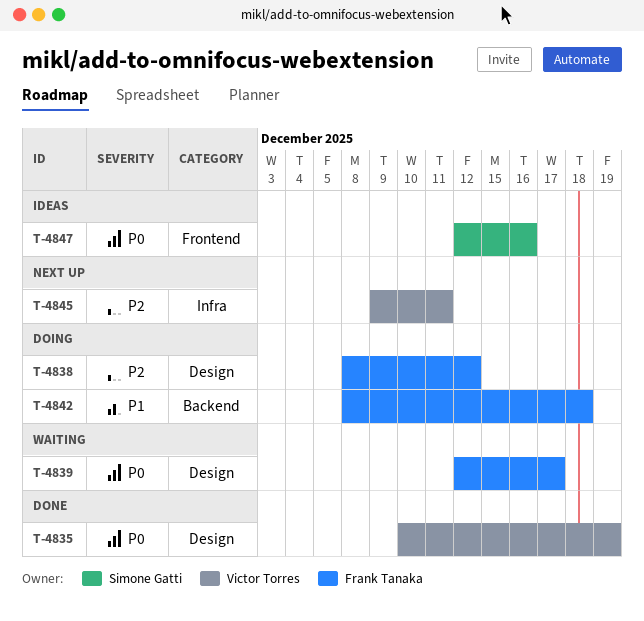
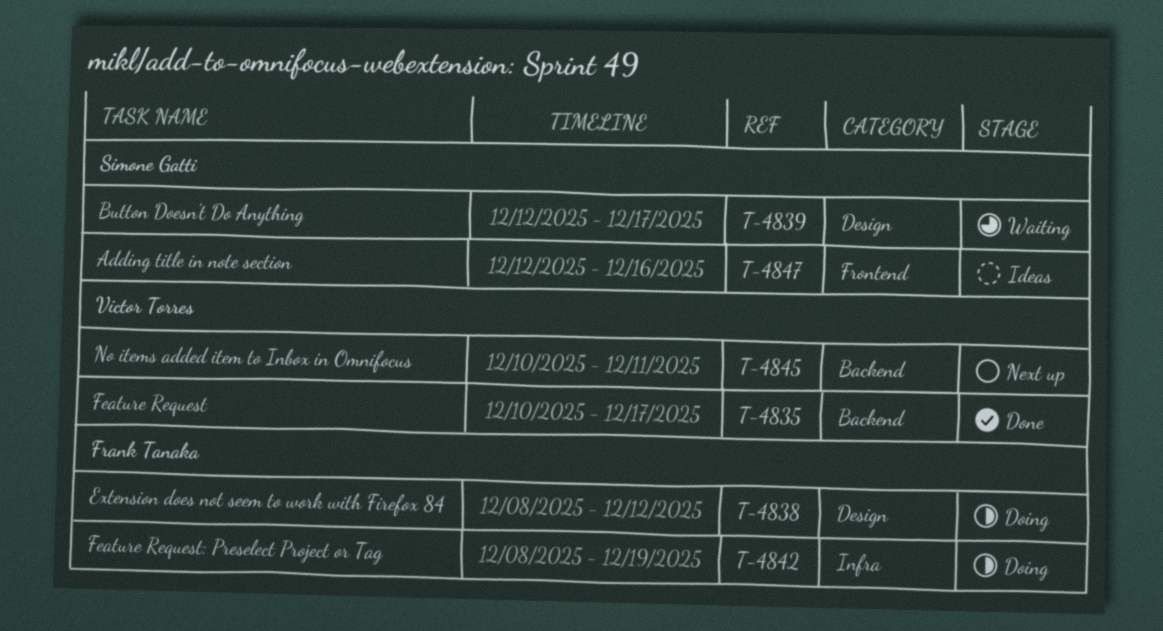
T-4835, label: Design -> Backend
T-4835, due: Dec 19 -> Dec 17
T-4839, owner: Frank Tanaka -> Simone Gatti
T-4842, label: Backend -> Infra
T-4842, due: Dec 18 -> Dec 19
T-4845, label: Infra -> Backend
T-4845, start: Dec 9 -> Dec 10

